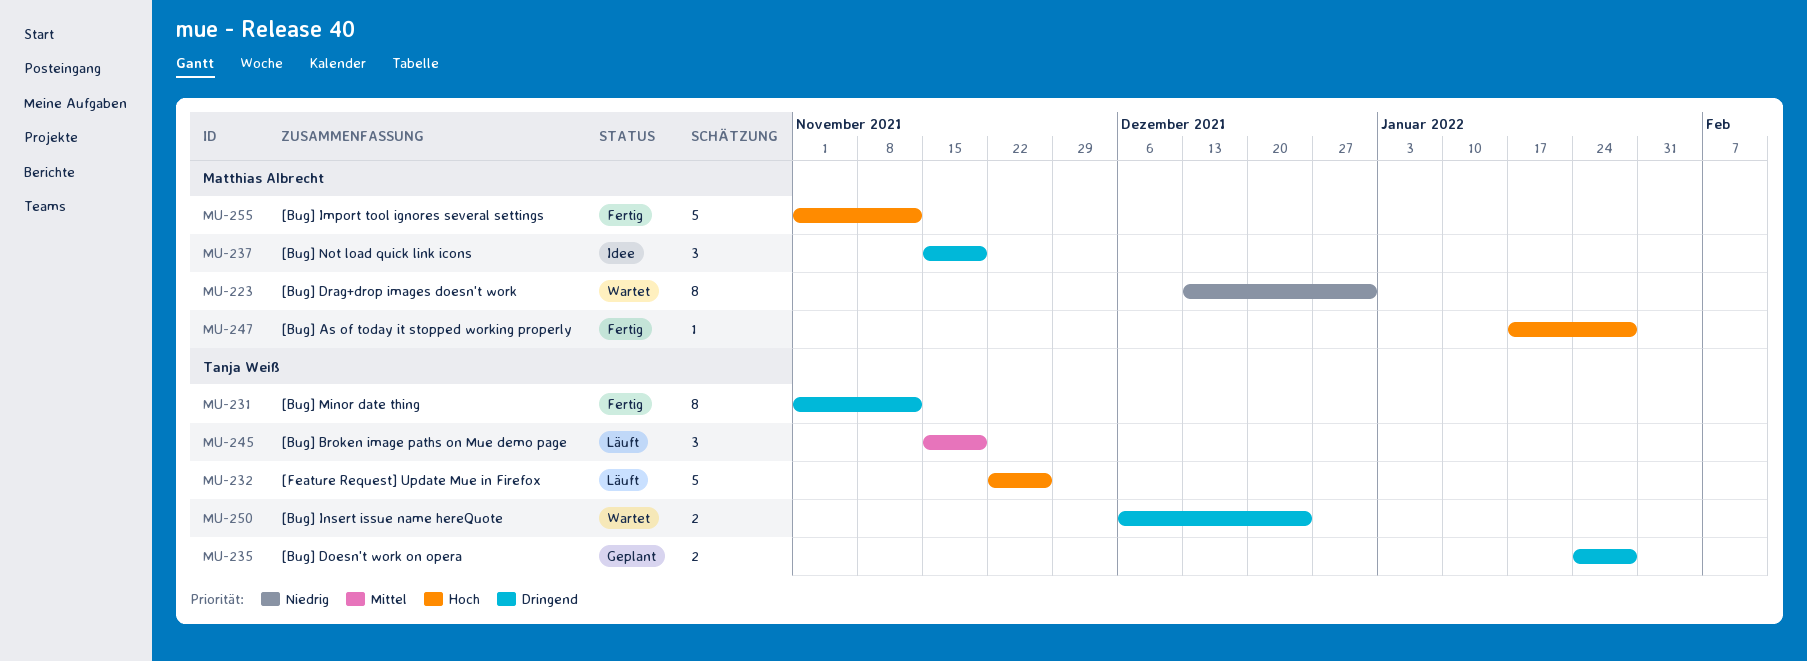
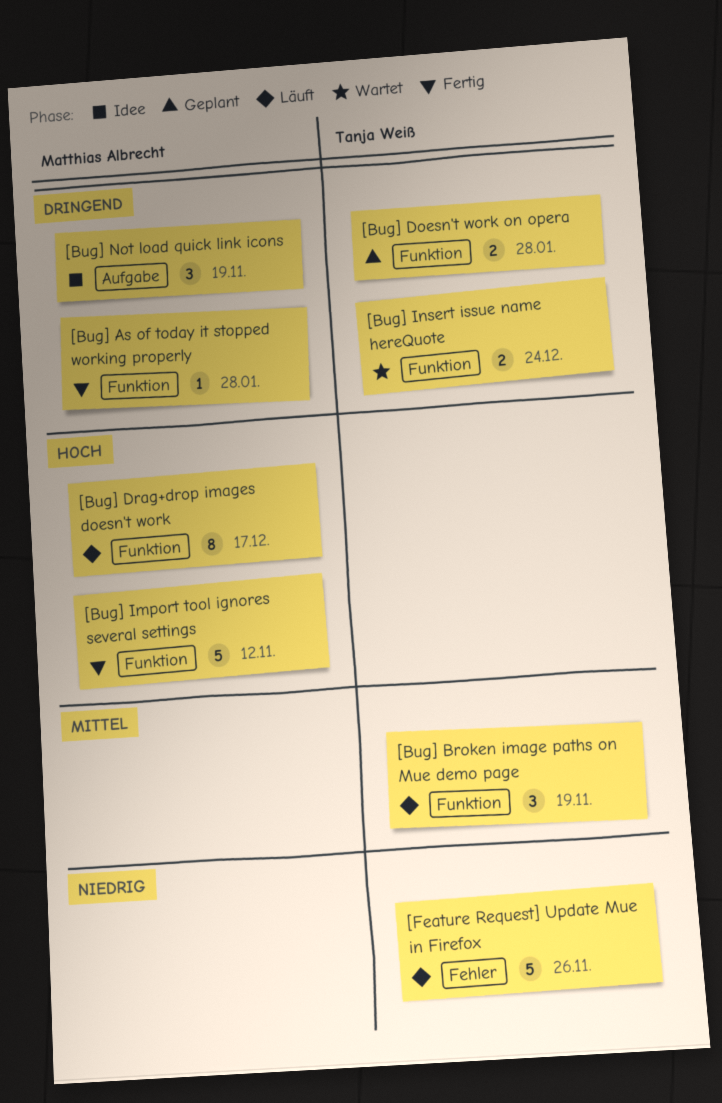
[Bug] As of today it stopped working properly, priority: Hoch -> Dringend
[Bug] Drag+drop images doesn't work, status: Wartet -> Läuft
[Bug] Drag+drop images doesn't work, priority: Niedrig -> Hoch
[Bug] Drag+drop images doesn't work, due: Dec 31 -> Dec 17
[Bug] Minor date thing: present -> none
[Feature Request] Update Mue in Firefox, priority: Hoch -> Niedrig

